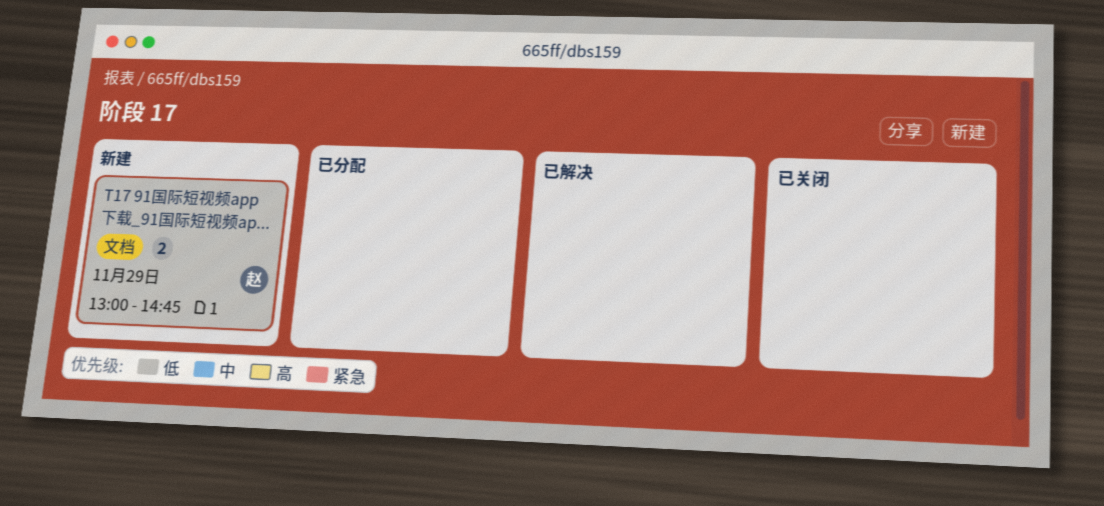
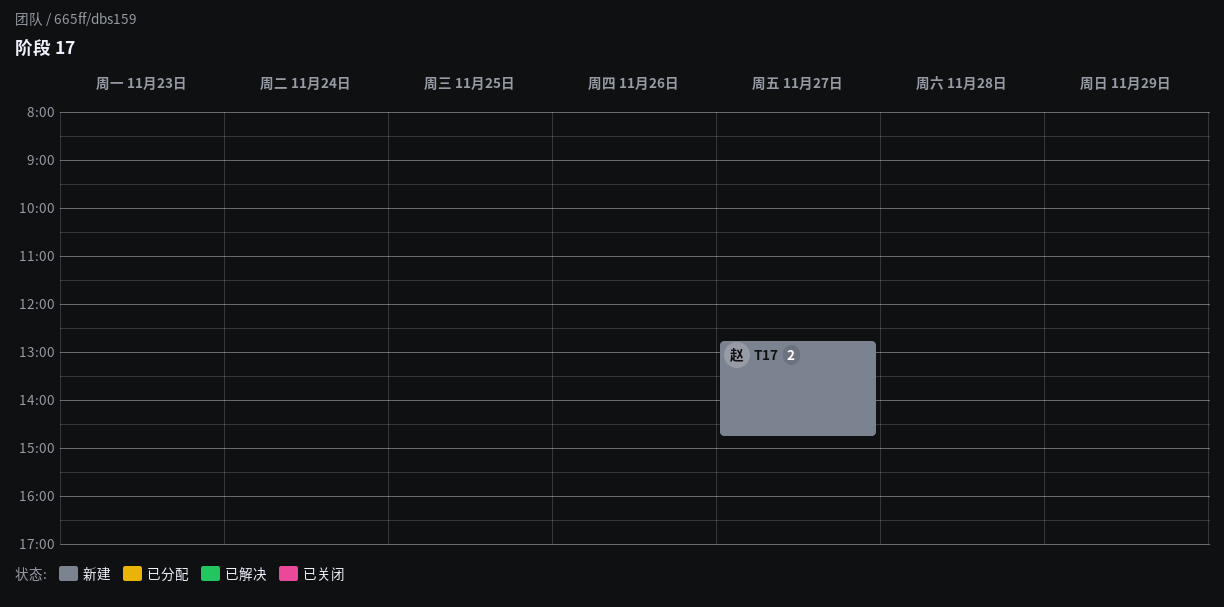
T17, day: Nov 29 -> Nov 27
T17, begins: 13:00 -> 12:45

